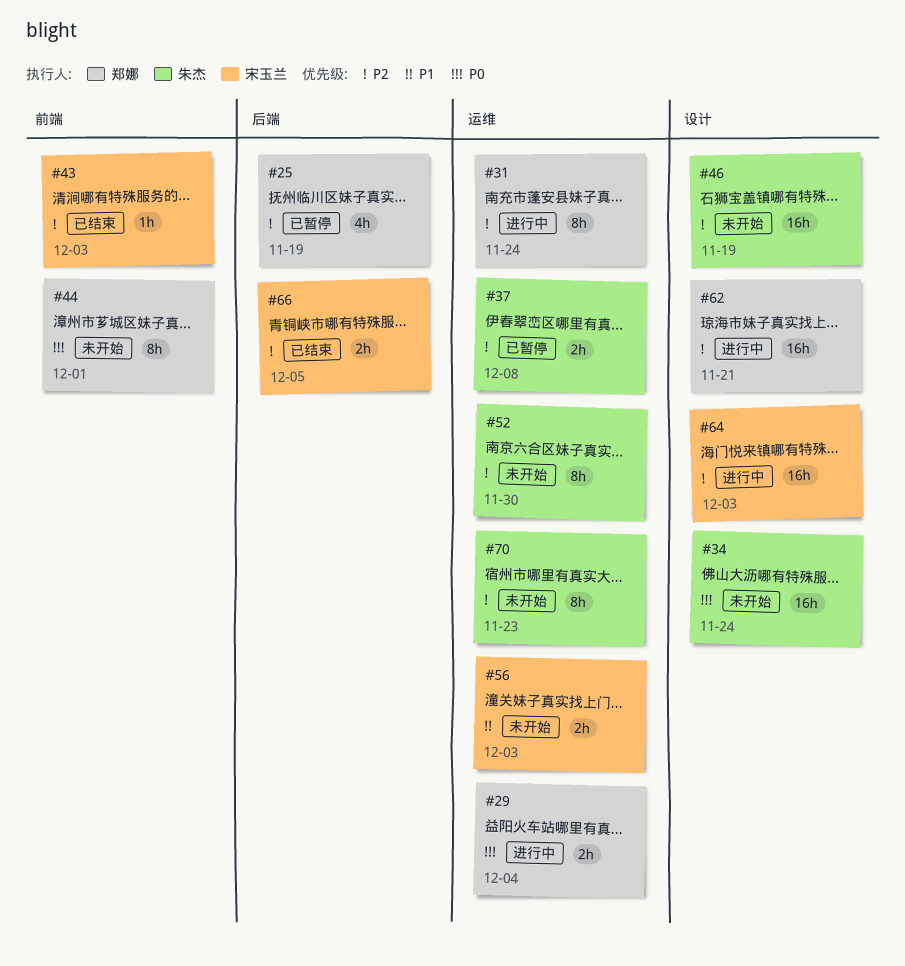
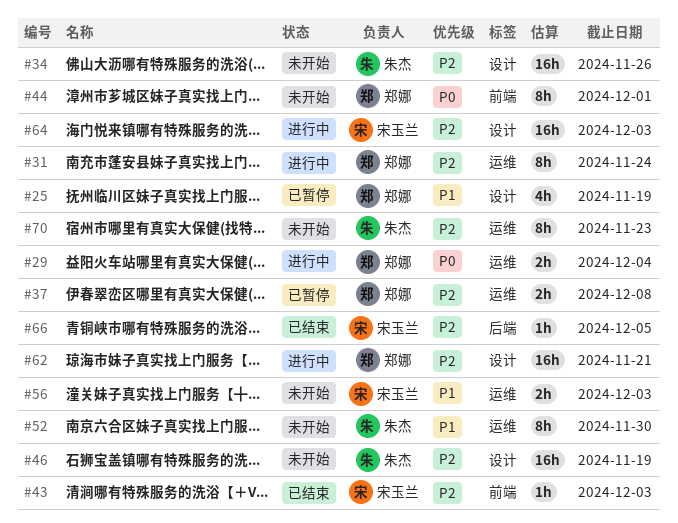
#25, priority: P2 -> P1
#25, label: 后端 -> 设计
#34, priority: P0 -> P2
#34, due: Nov 24 -> Nov 26
#37, owner: 朱杰 -> 郑娜
#52, priority: P2 -> P1
#66, estimate: 2h -> 1h

